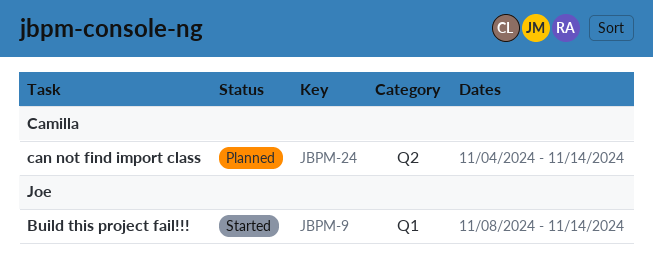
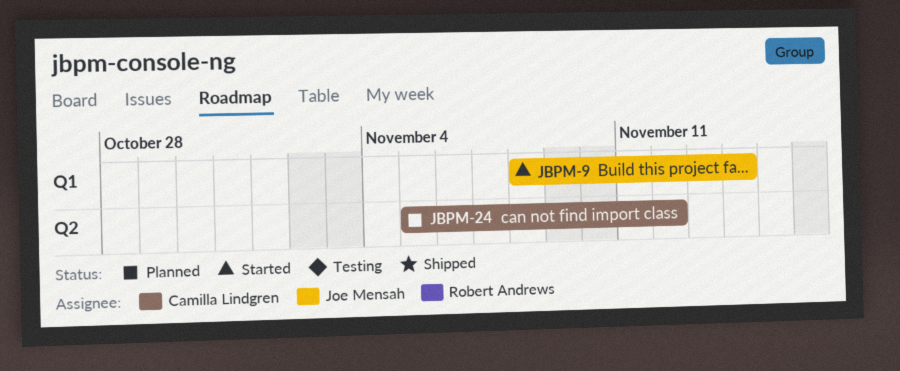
JBPM-24, start: Nov 4 -> Nov 5
JBPM-24, due: Nov 14 -> Nov 12

